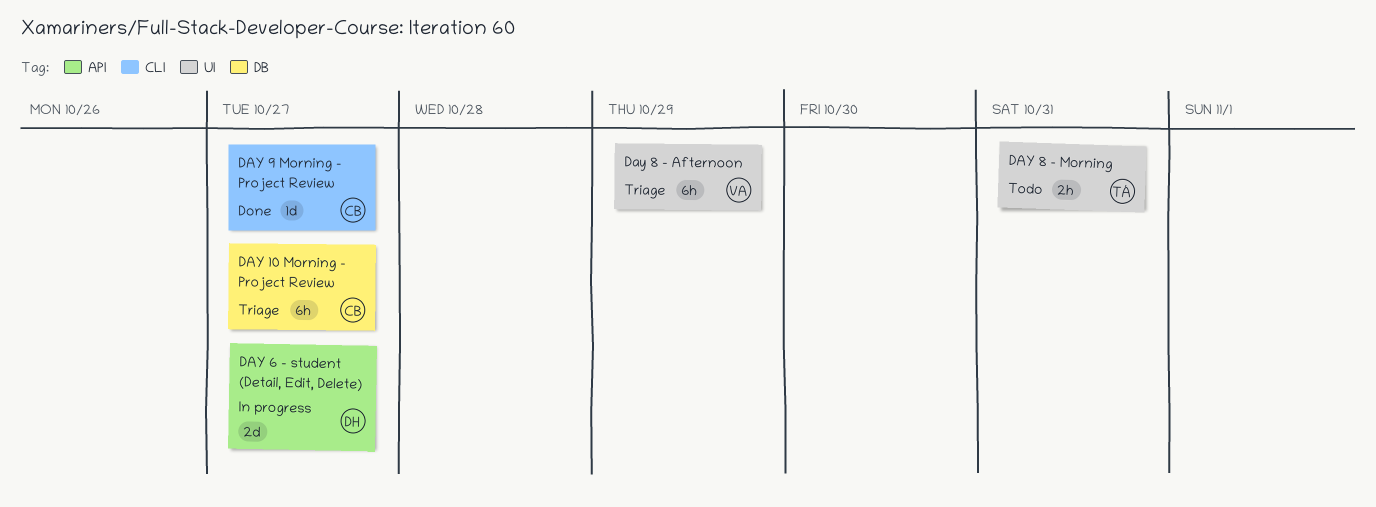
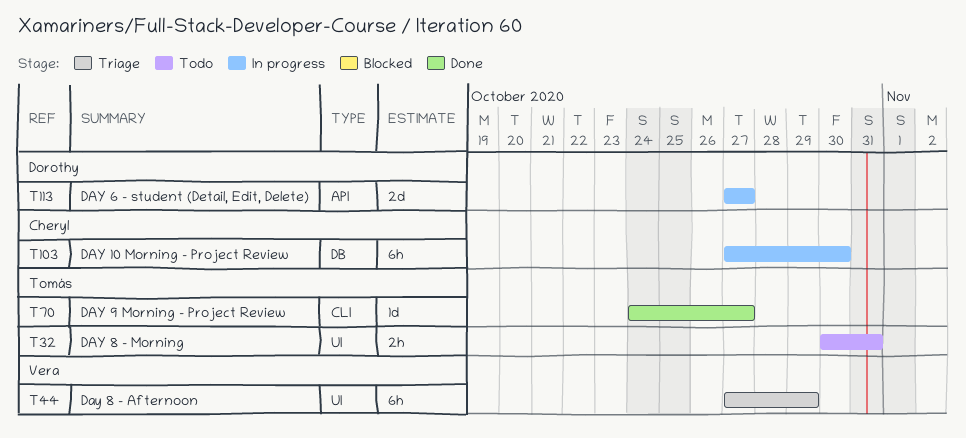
DAY 10 Morning - Project Review, status: Triage -> In progress
DAY 10 Morning - Project Review, due: Oct 27 -> Oct 30
DAY 9 Morning - Project Review, owner: Cheryl -> Tomás

